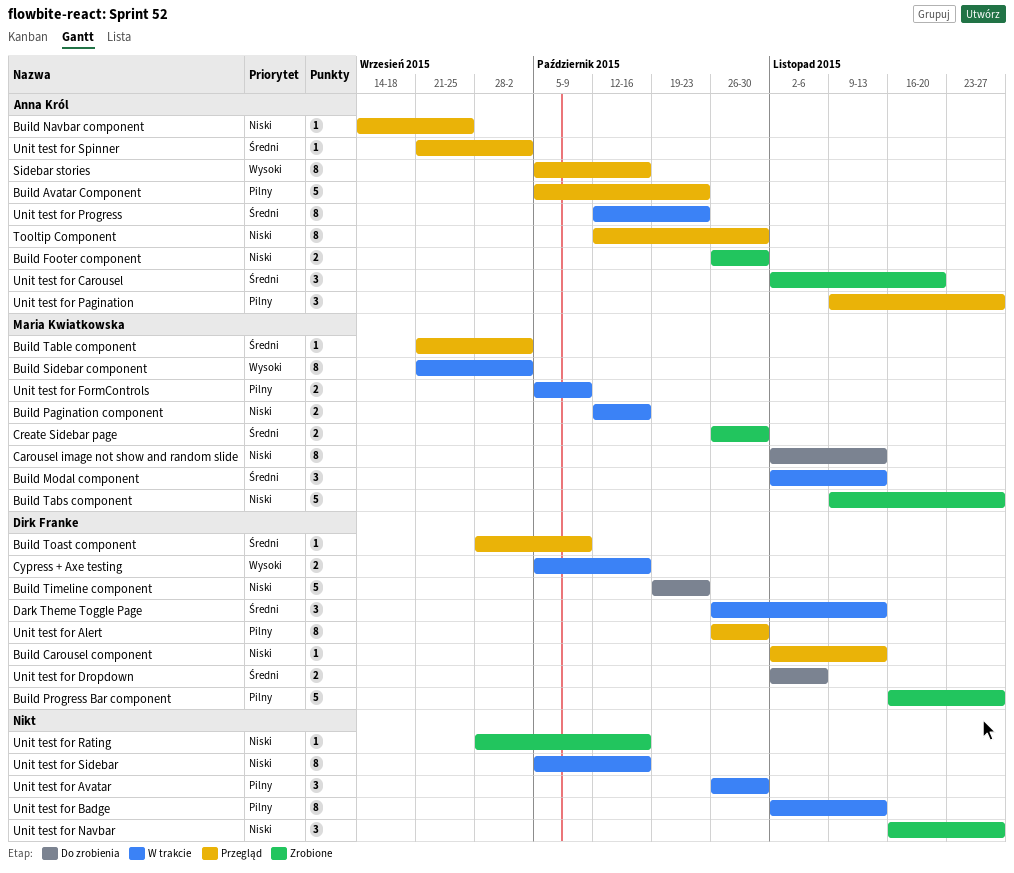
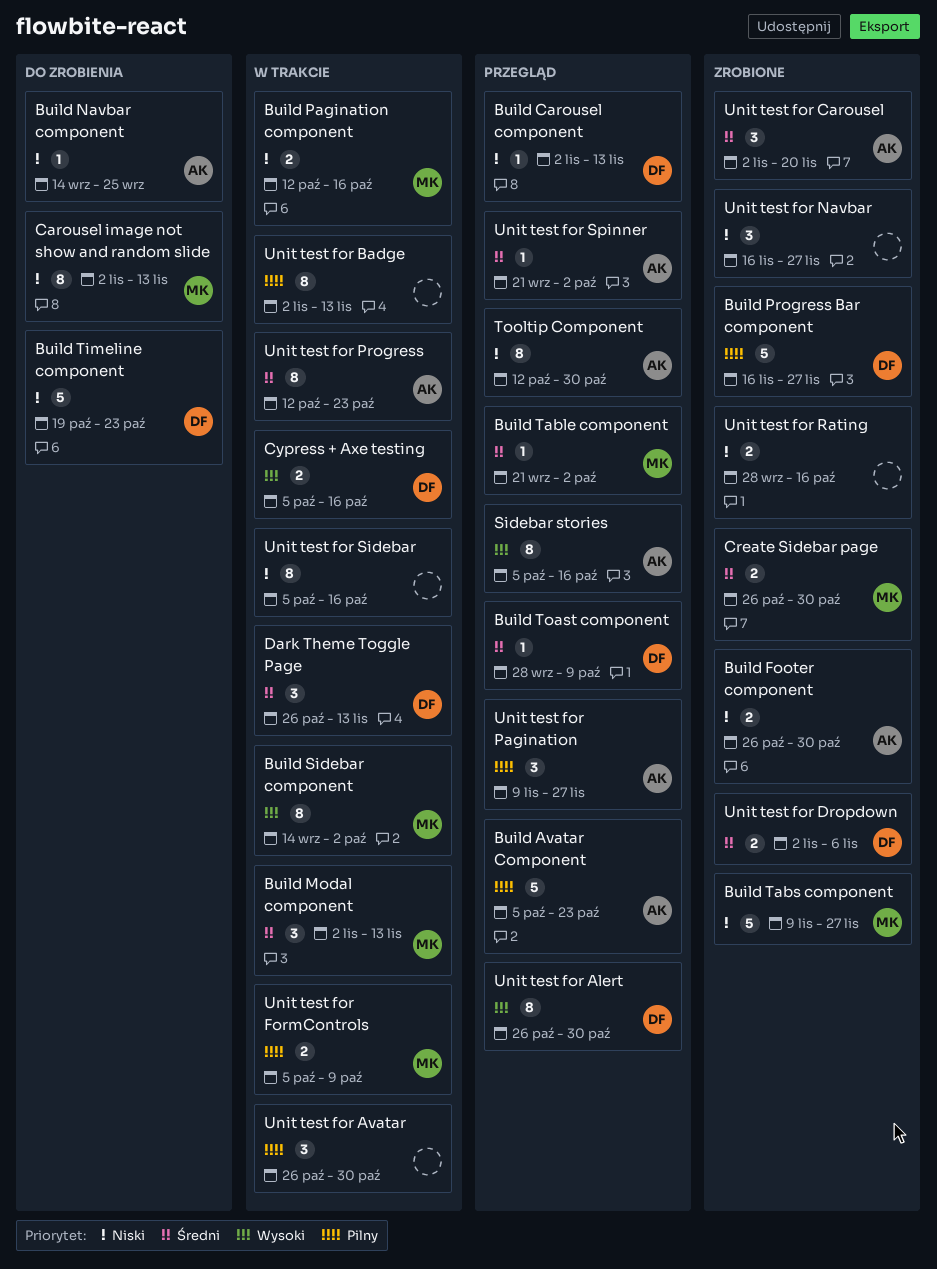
Build Navbar component, status: Przegląd -> Do zrobienia
Build Sidebar component, start: Sep 21 -> Sep 14
Unit test for Alert, priority: Pilny -> Wysoki
Unit test for Dropdown, status: Do zrobienia -> Zrobione
Unit test for Rating, estimate: 1 -> 2

